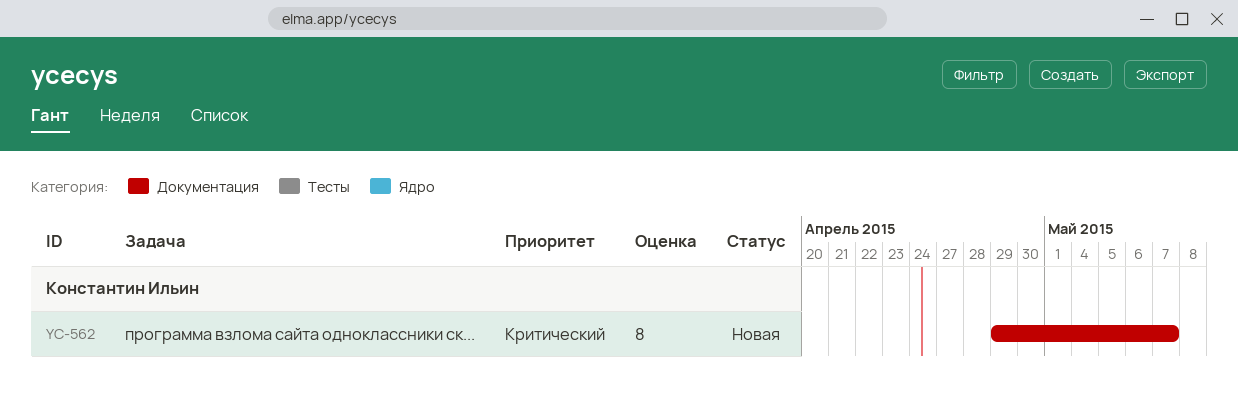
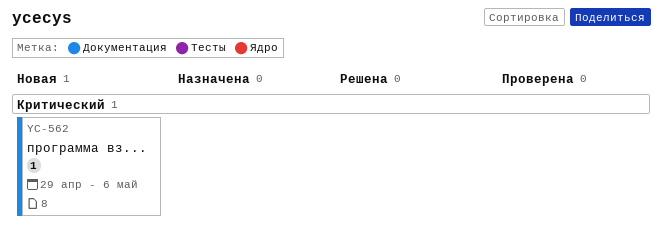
YC-562, estimate: 8 -> 1
YC-562, due: May 7 -> May 6

